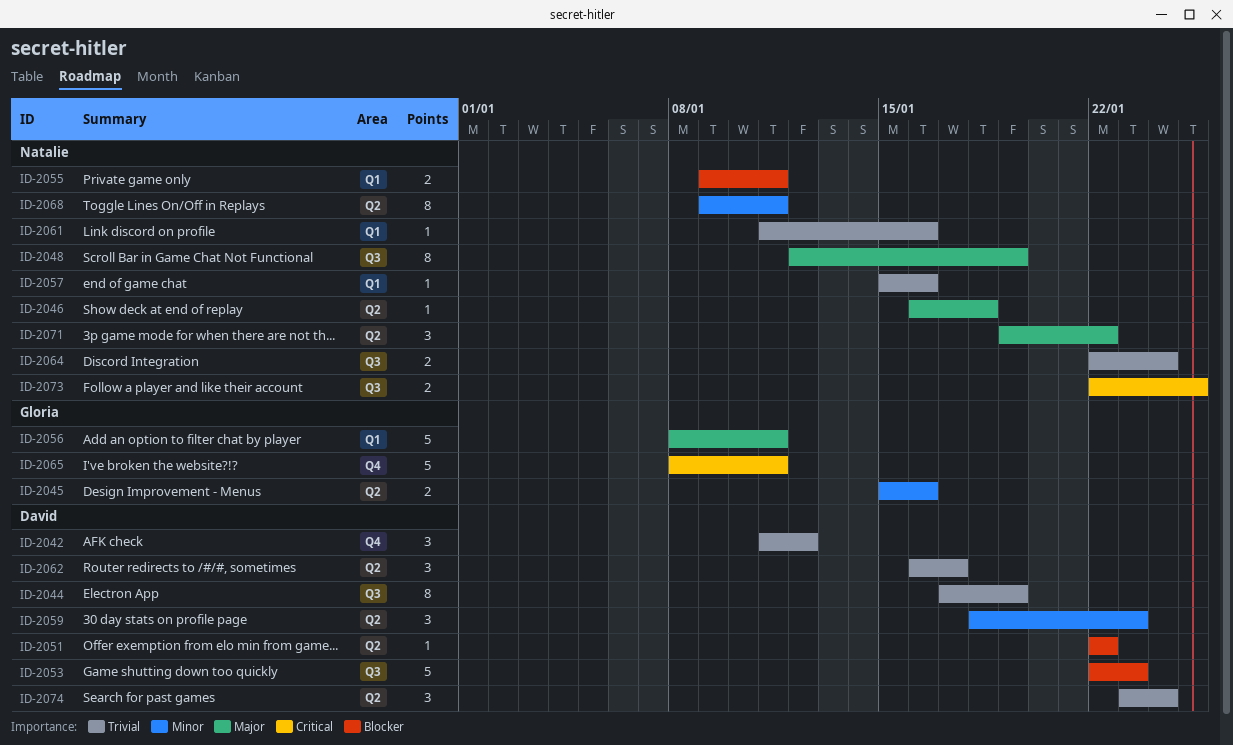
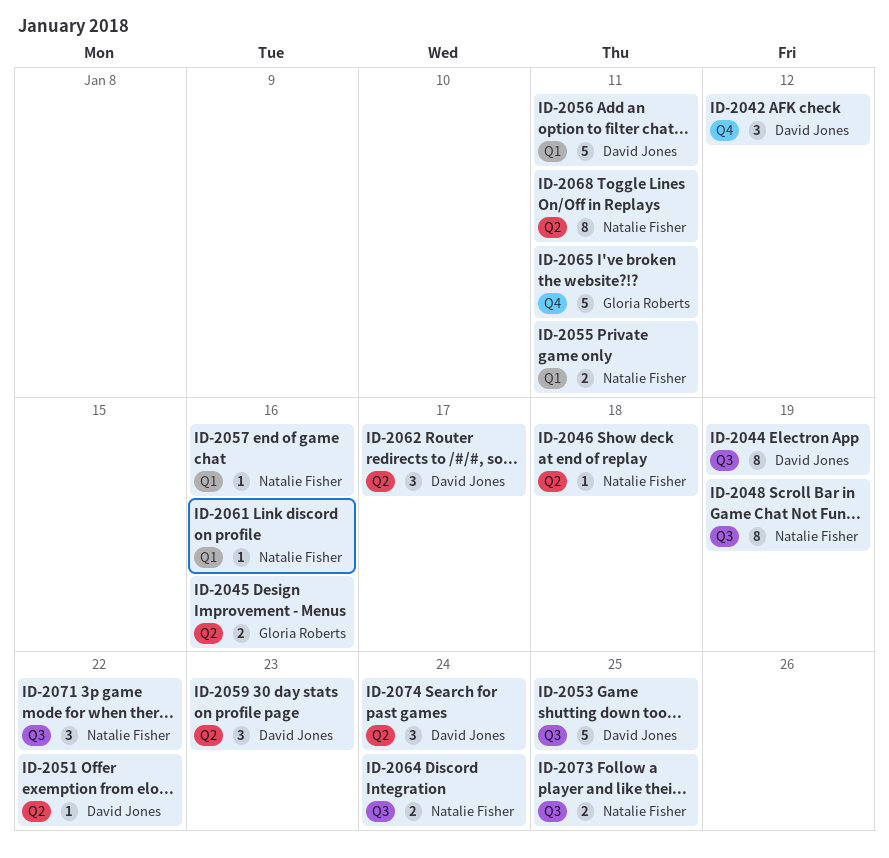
ID-2053, due: Jan 23 -> Jan 25
ID-2056, owner: Gloria Roberts -> David Jones
ID-2071, label: Q2 -> Q3

